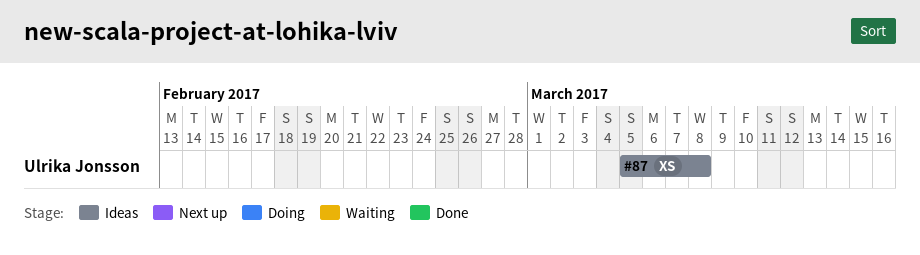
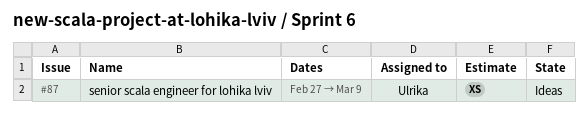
#87, start: Mar 5 -> Feb 27
#87, due: Mar 8 -> Mar 9

